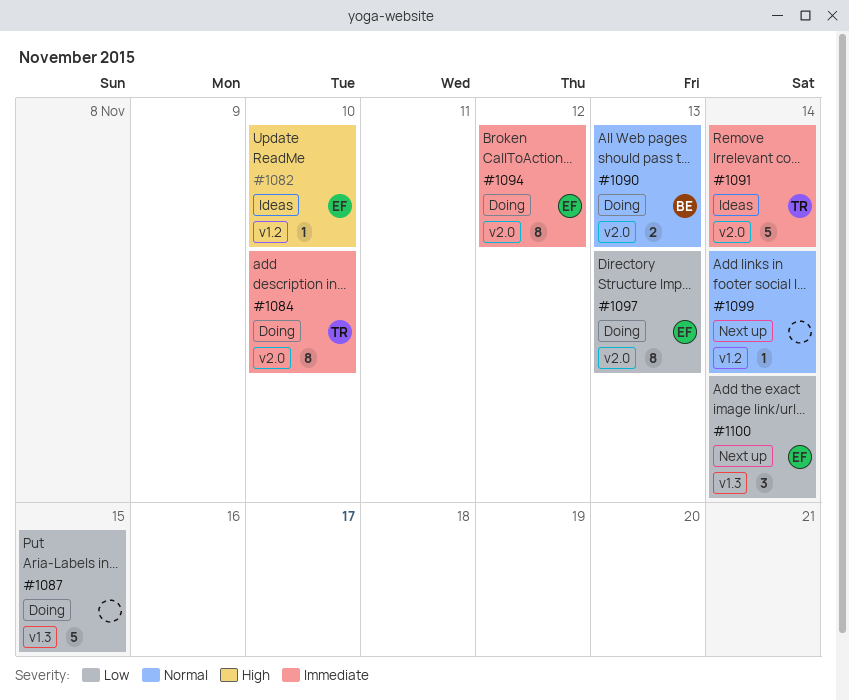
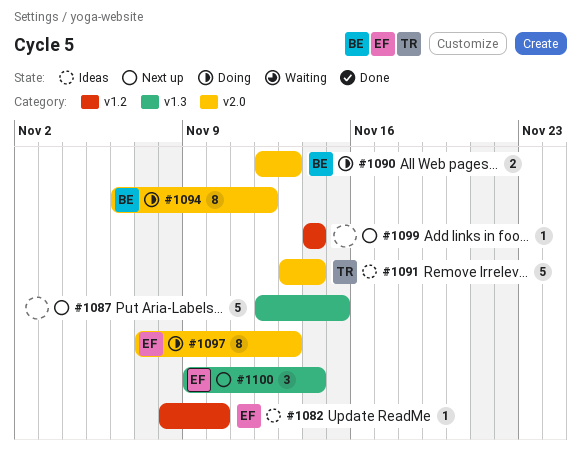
#1084: present -> none
#1087, status: Doing -> Next up
#1094, owner: EF -> BE

